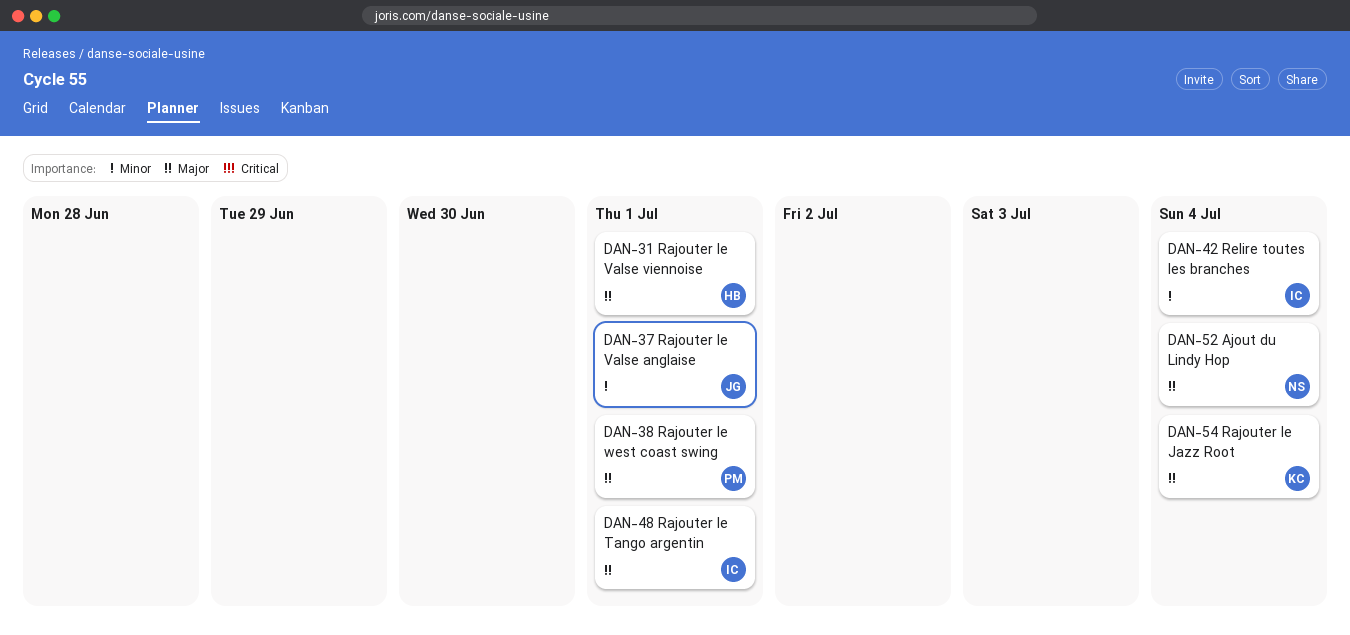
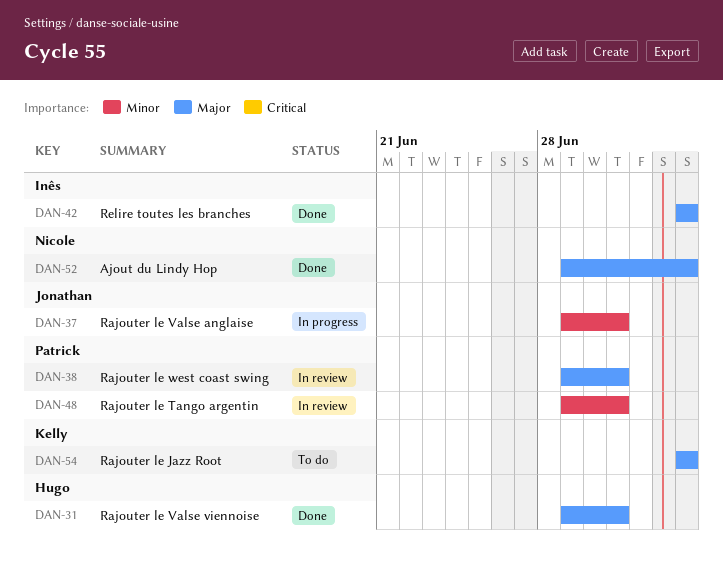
DAN-42, priority: Minor -> Major
DAN-48, owner: Inês -> Patrick
DAN-48, priority: Major -> Minor

